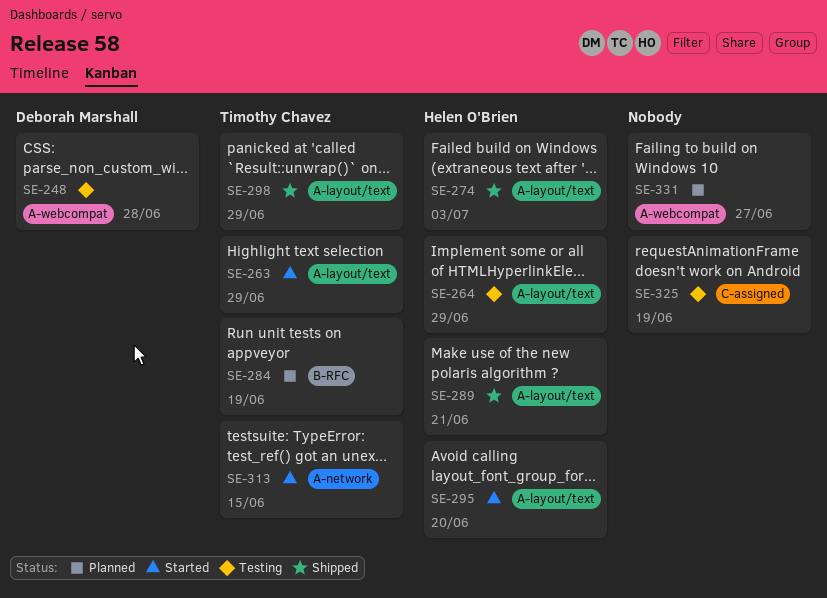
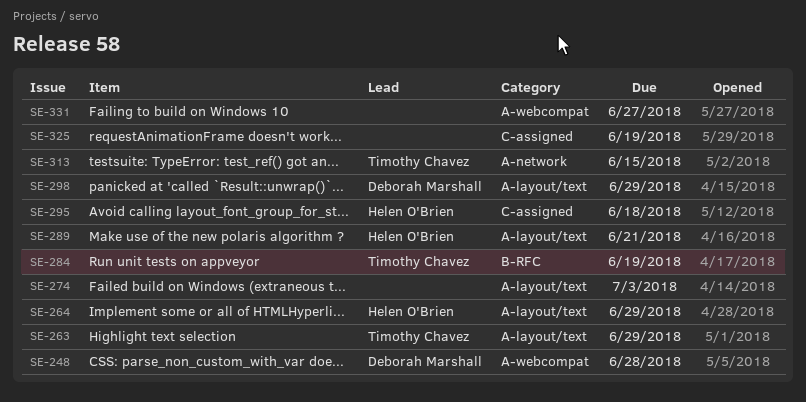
SE-274, owner: Helen O'Brien -> none
SE-295, label: A-layout/text -> C-assigned
SE-295, due: Jun 20 -> Jun 18
SE-298, owner: Timothy Chavez -> Deborah Marshall

